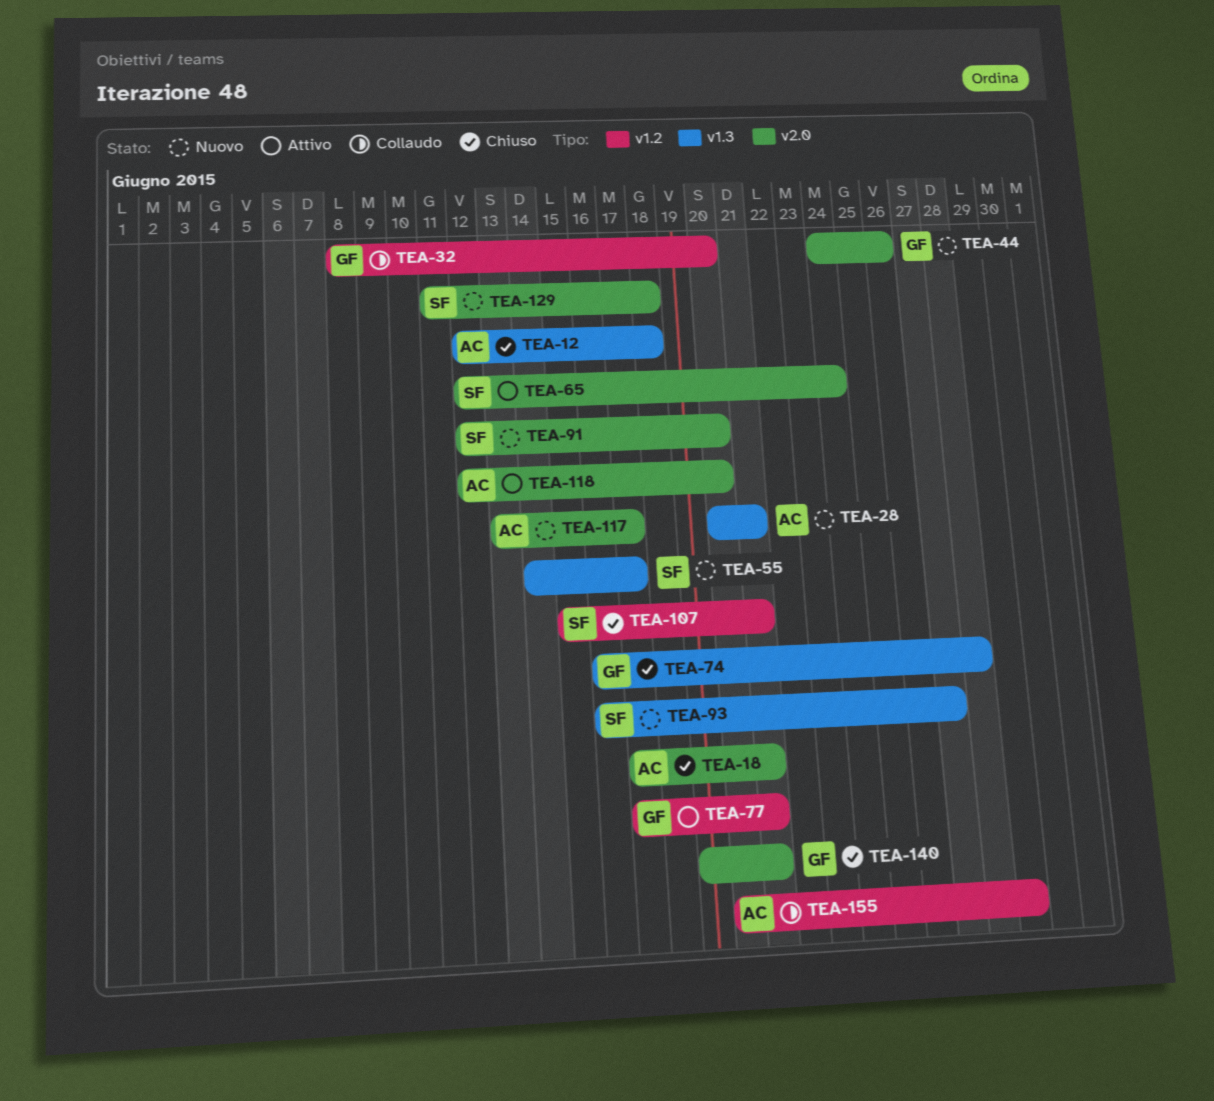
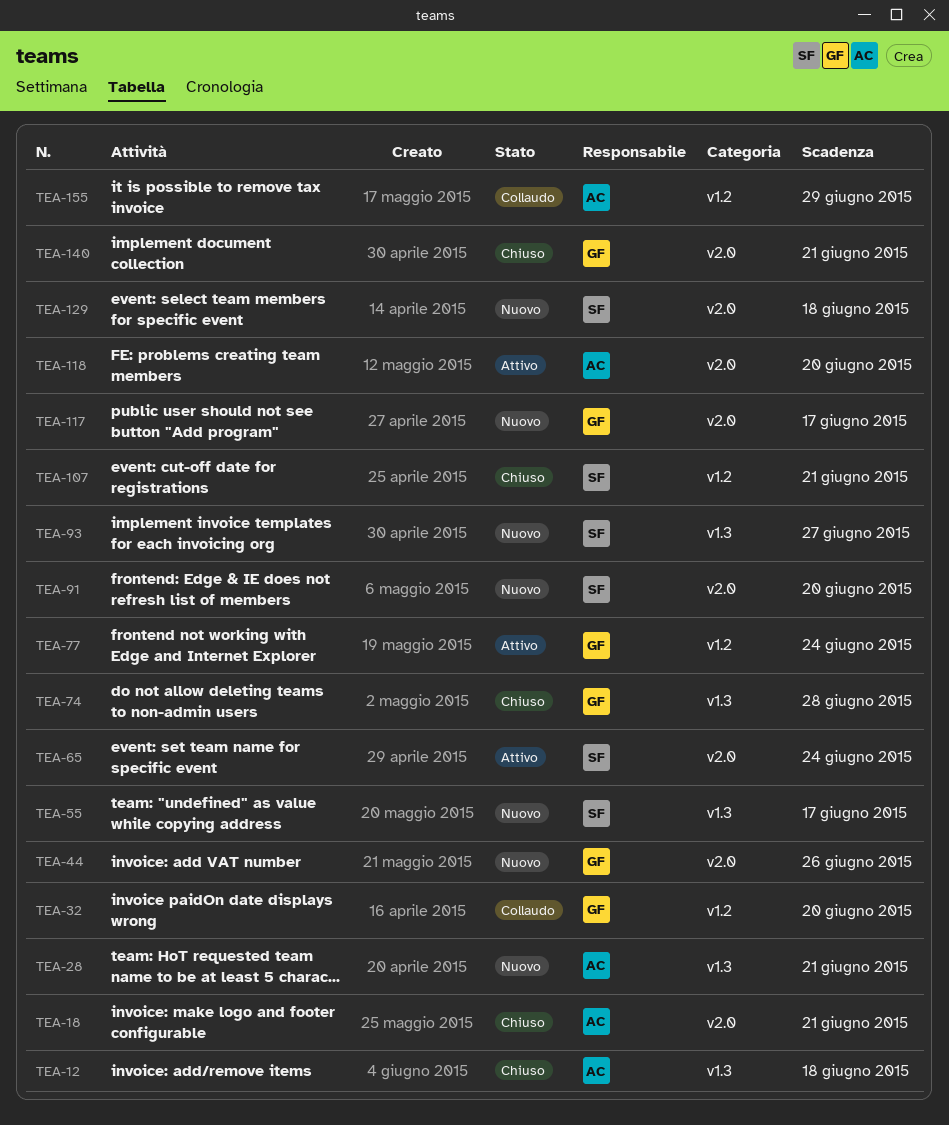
TEA-77, due: Jun 21 -> Jun 24
TEA-117, owner: AC -> GF

